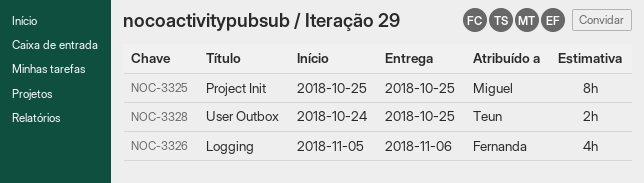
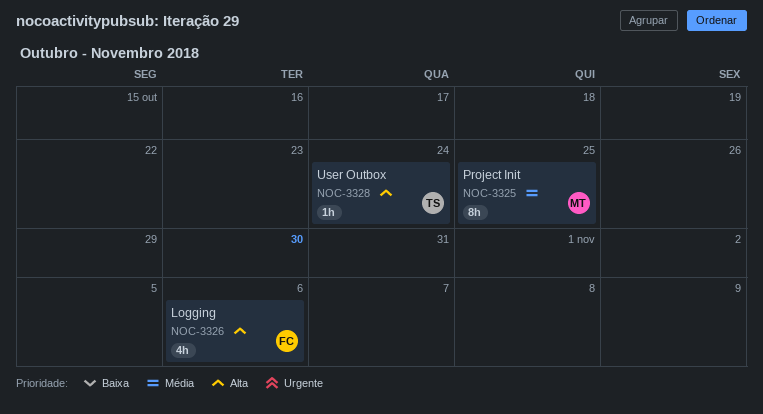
NOC-3328, estimate: 2h -> 1h
NOC-3328, due: Oct 25 -> Oct 24

